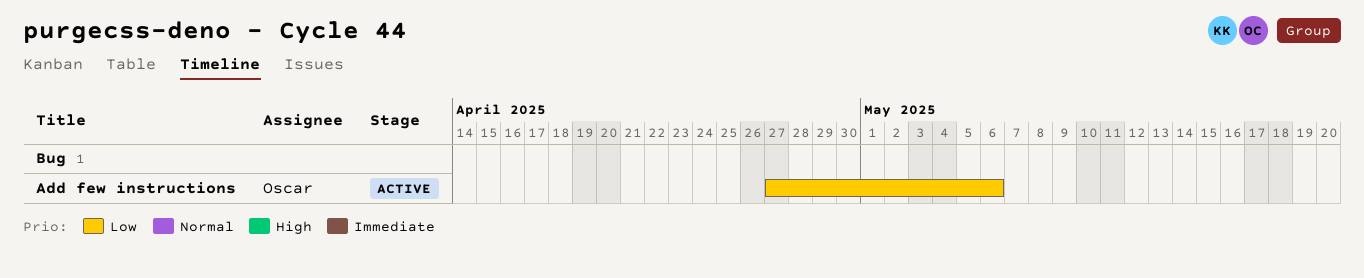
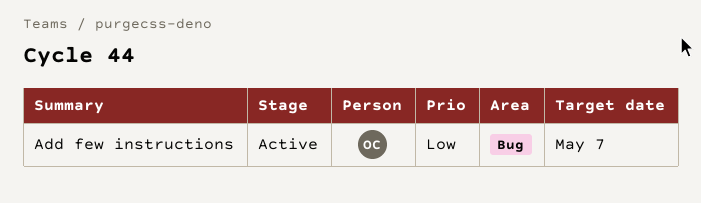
Add few instructions, due: May 6 -> May 7

